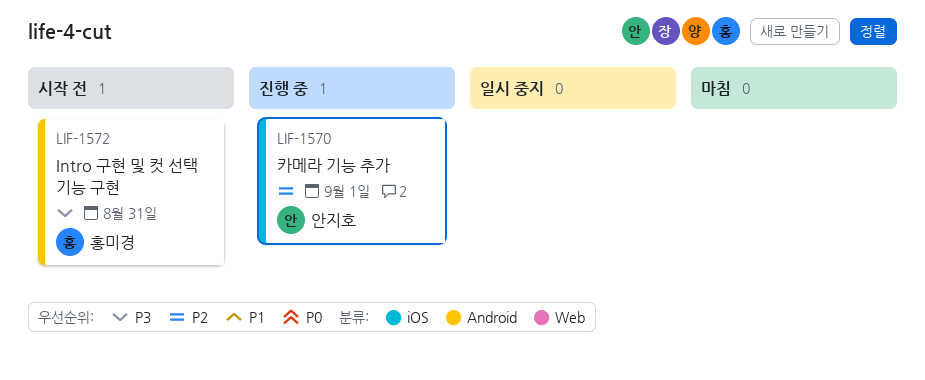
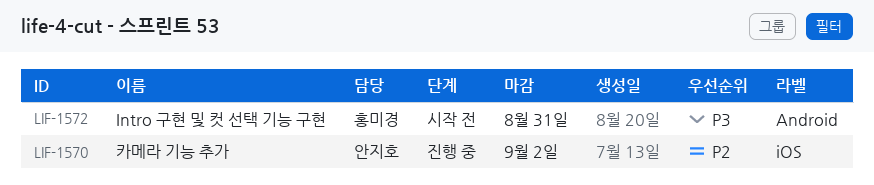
LIF-1570, due: Sep 1 -> Sep 2

